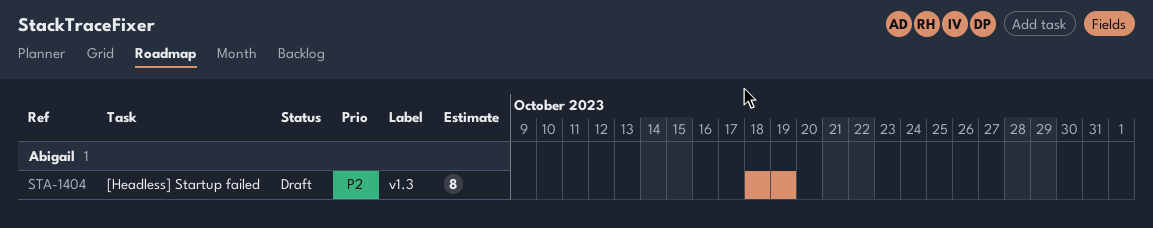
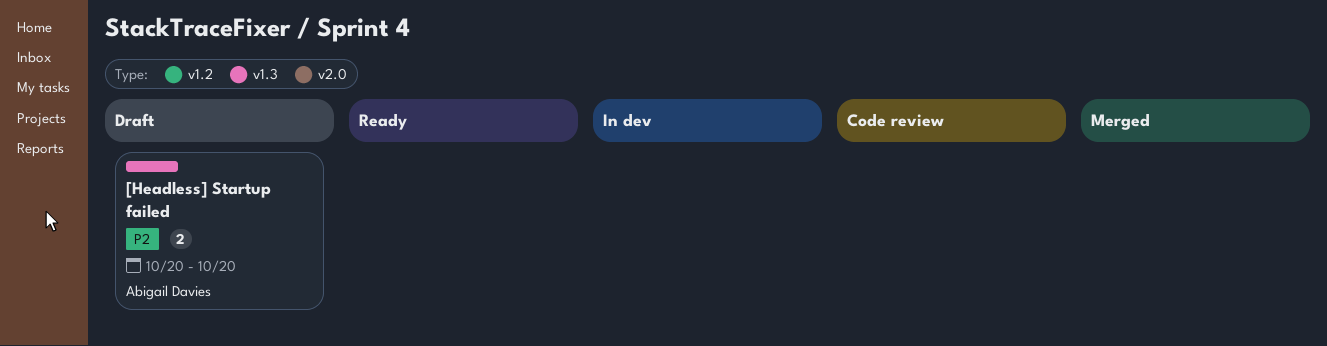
[Headless] Startup failed, estimate: 8 -> 2
[Headless] Startup failed, start: Oct 18 -> Oct 20
[Headless] Startup failed, due: Oct 19 -> Oct 20

